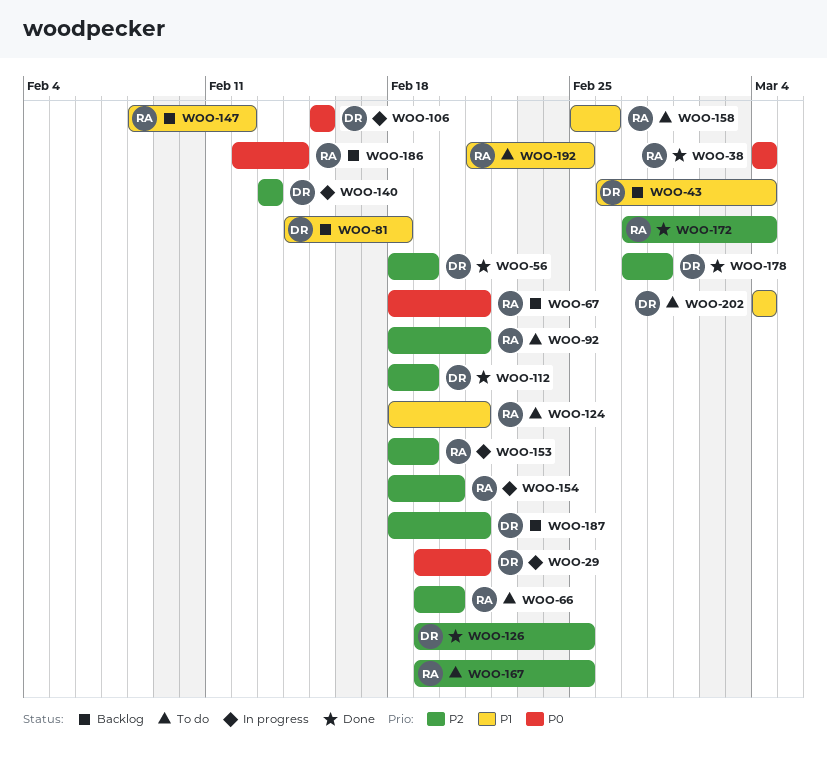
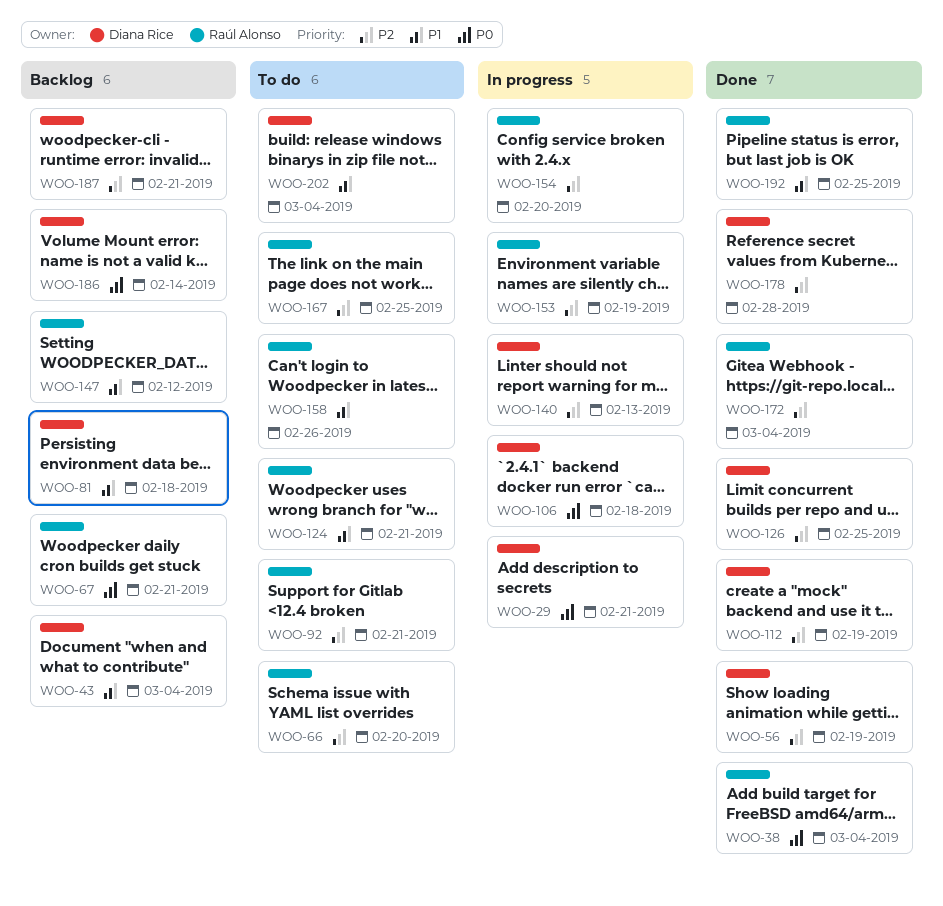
WOO-106, due: Feb 15 -> Feb 18
WOO-186, owner: Raúl Alonso -> Diana Rice
WOO-192, status: To do -> Done

